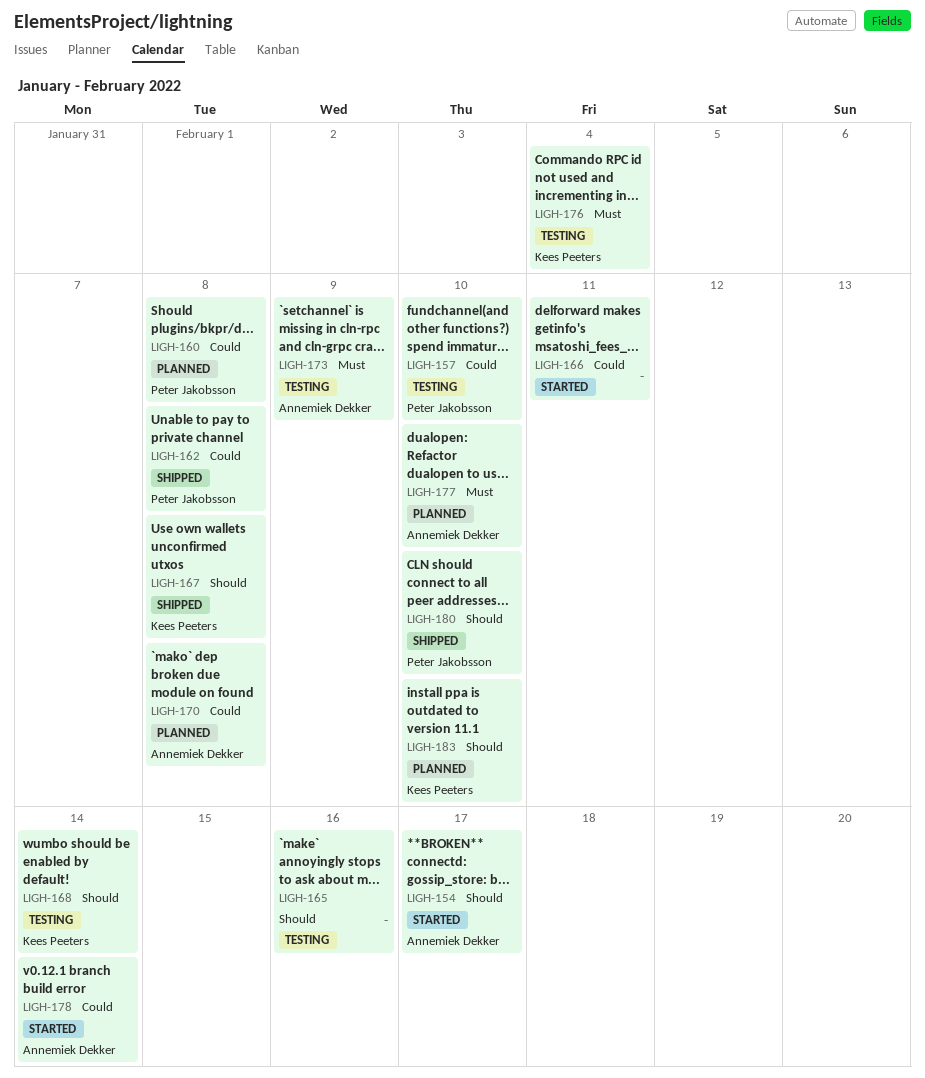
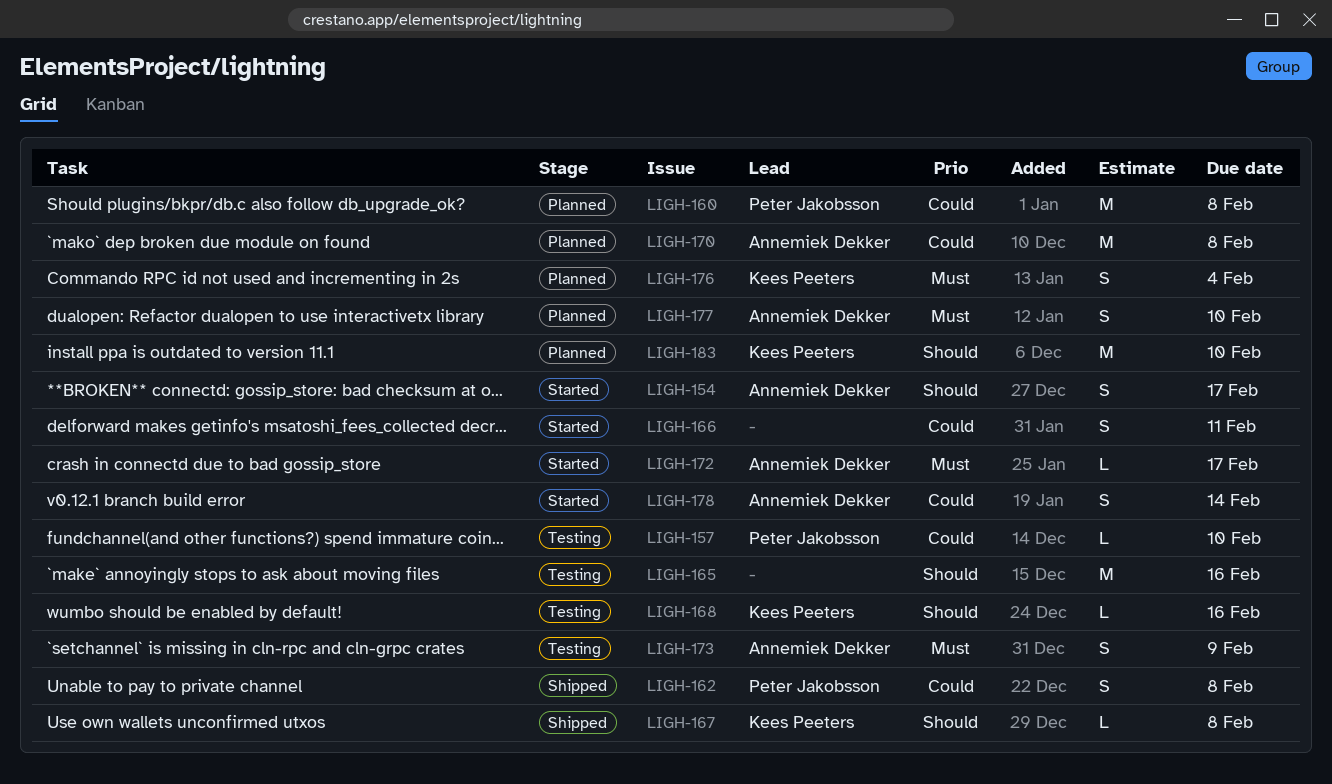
LIGH-168, due: Feb 14 -> Feb 16
LIGH-172: none -> present
LIGH-176, status: Testing -> Planned
LIGH-180: present -> none

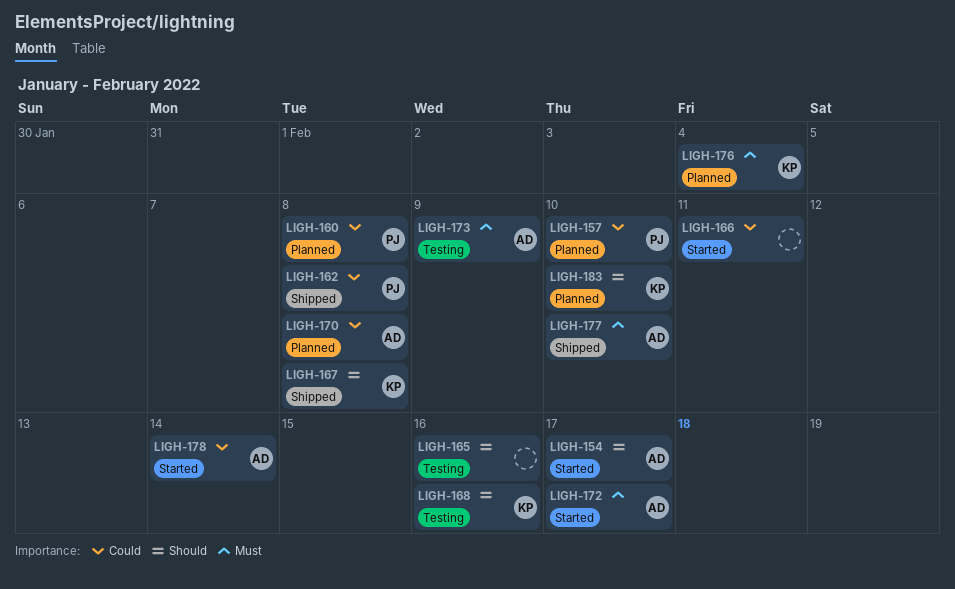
LIGH-157, status: Testing -> Planned
LIGH-177, status: Planned -> Shipped

